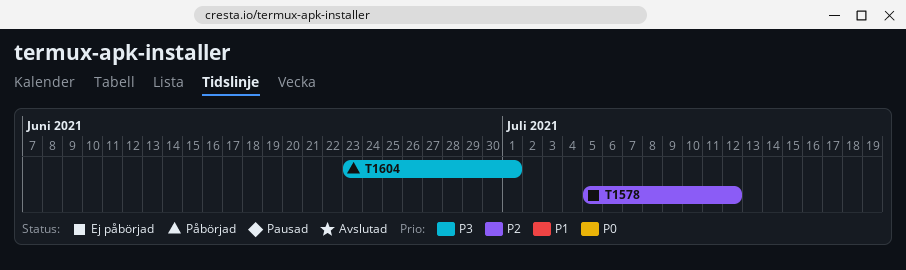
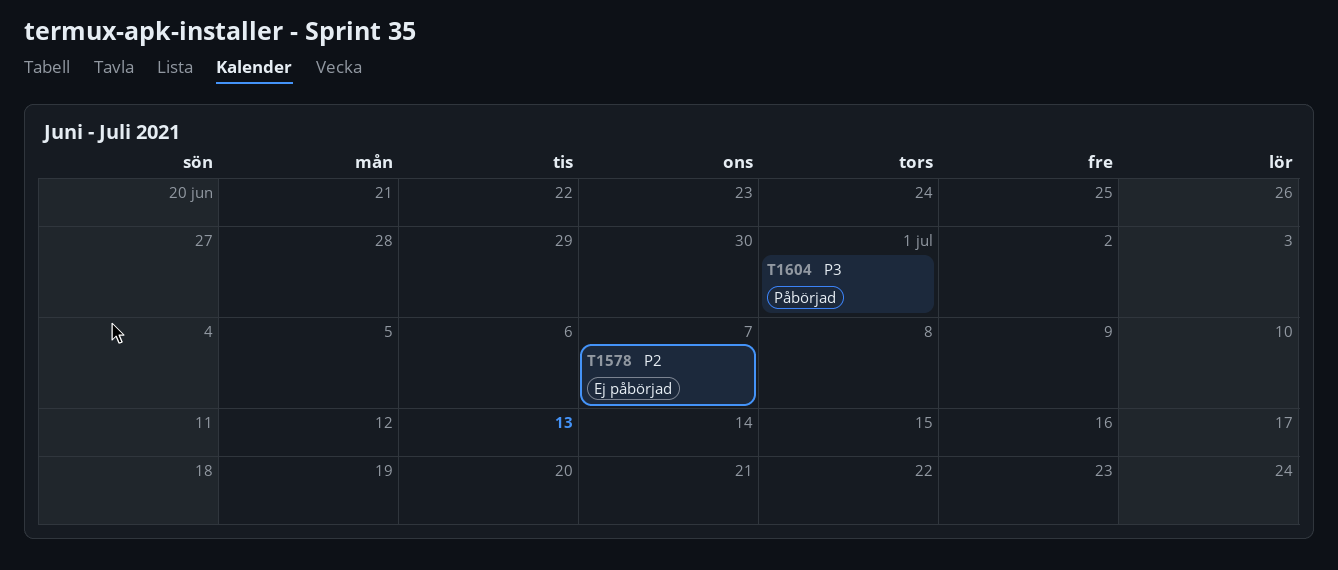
T1578, due: Jul 12 -> Jul 7

